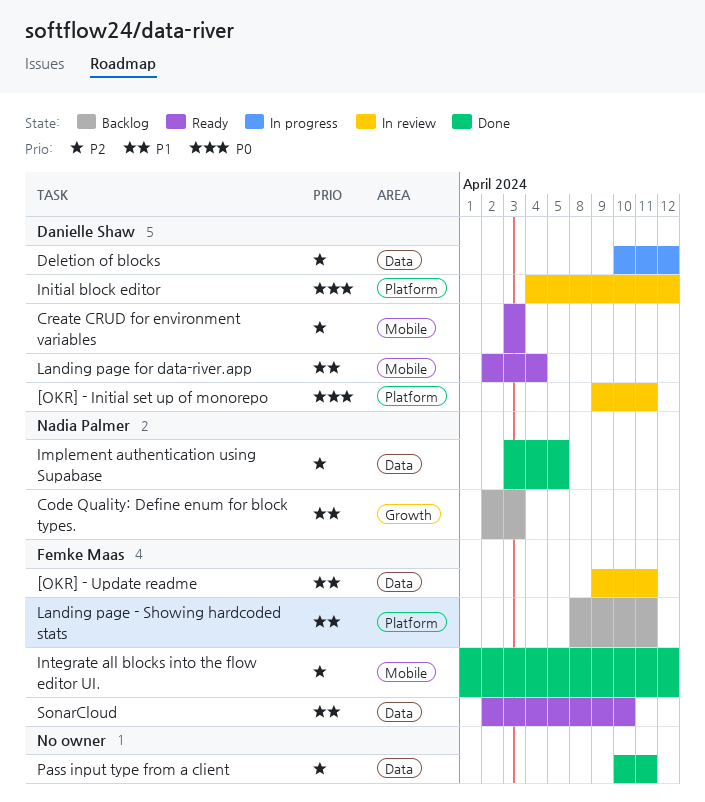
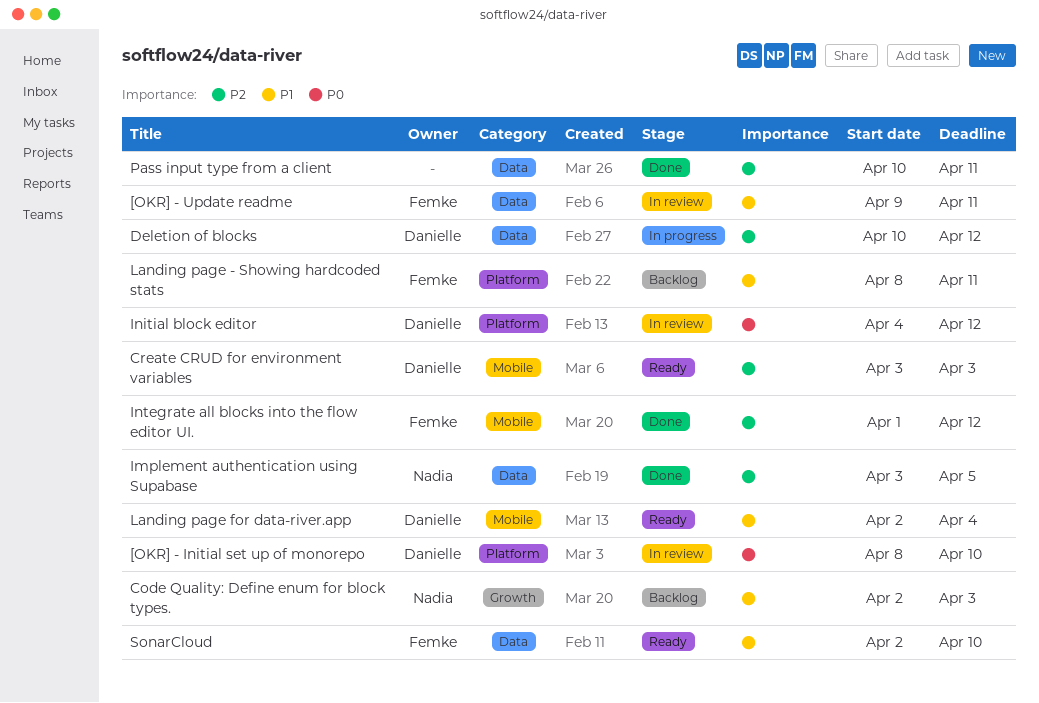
[OKR] - Initial set up of monorepo, start: Apr 9 -> Apr 8
[OKR] - Initial set up of monorepo, due: Apr 11 -> Apr 10

